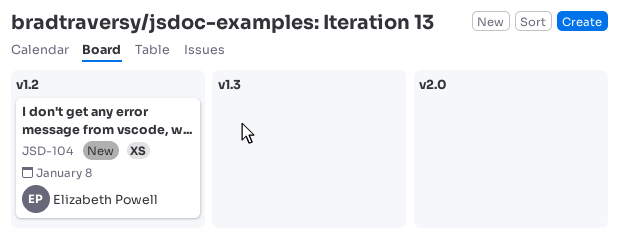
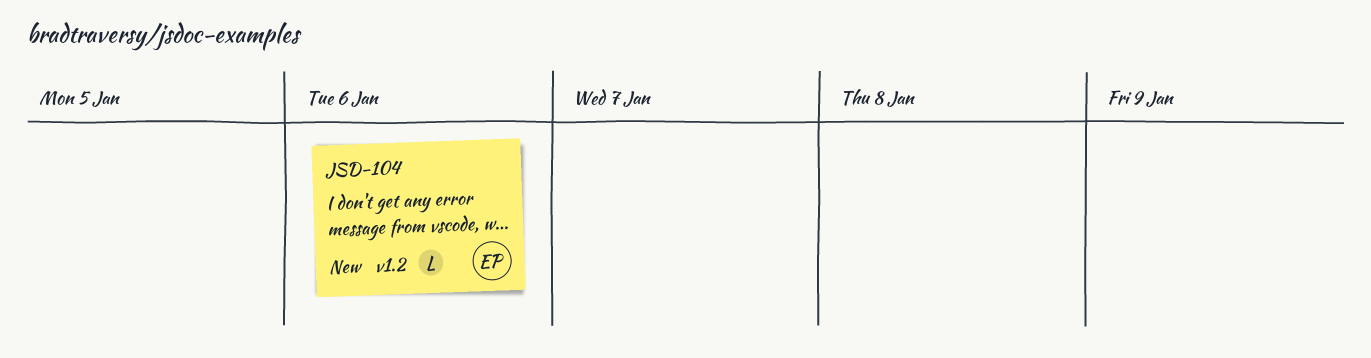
JSD-104, estimate: XS -> L
JSD-104, due: Jan 8 -> Jan 6

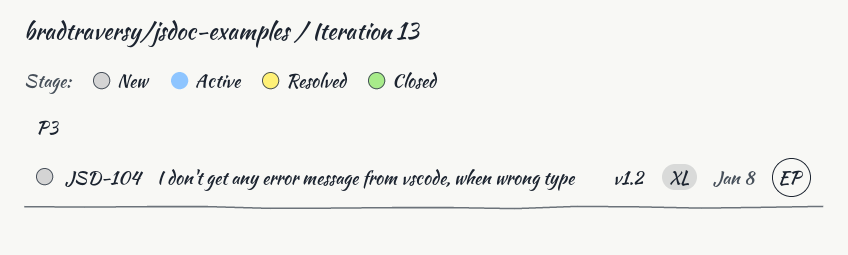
JSD-104, estimate: L -> XL
JSD-104, due: Jan 6 -> Jan 8

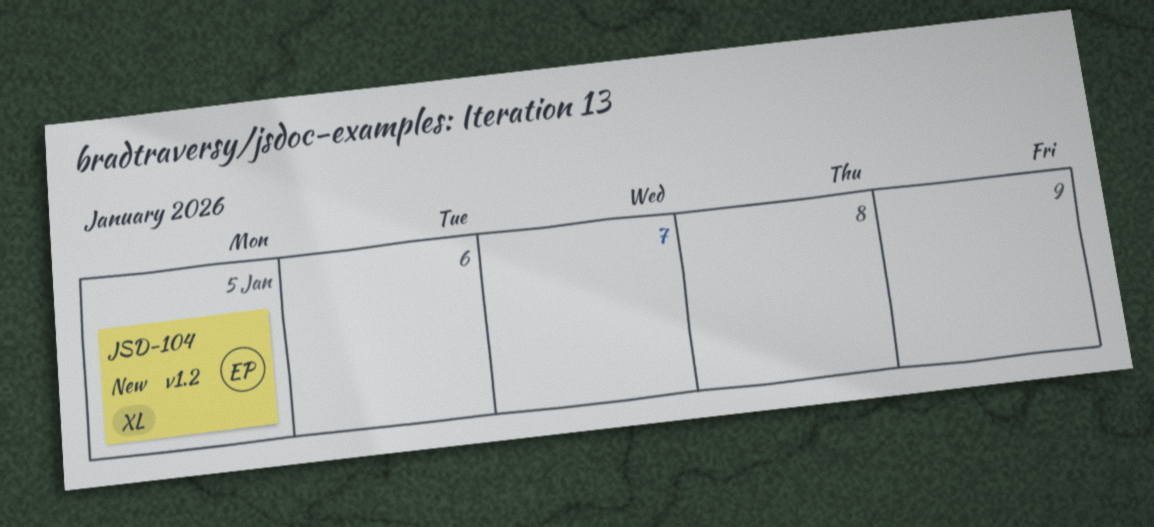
JSD-104, due: Jan 8 -> Jan 5

